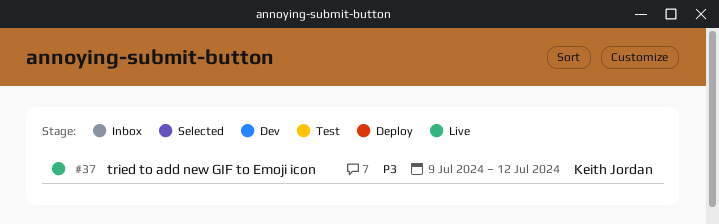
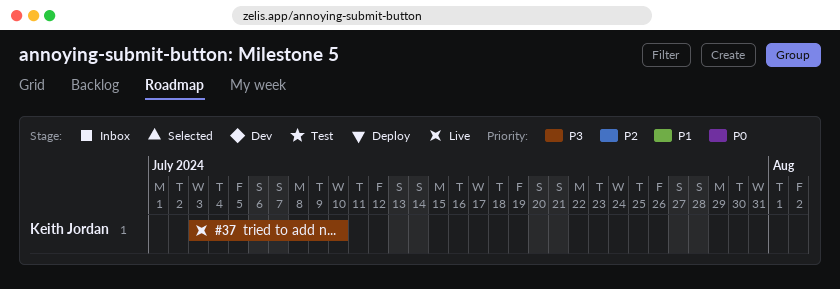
#37, start: Jul 9 -> Jul 3
#37, due: Jul 12 -> Jul 10

